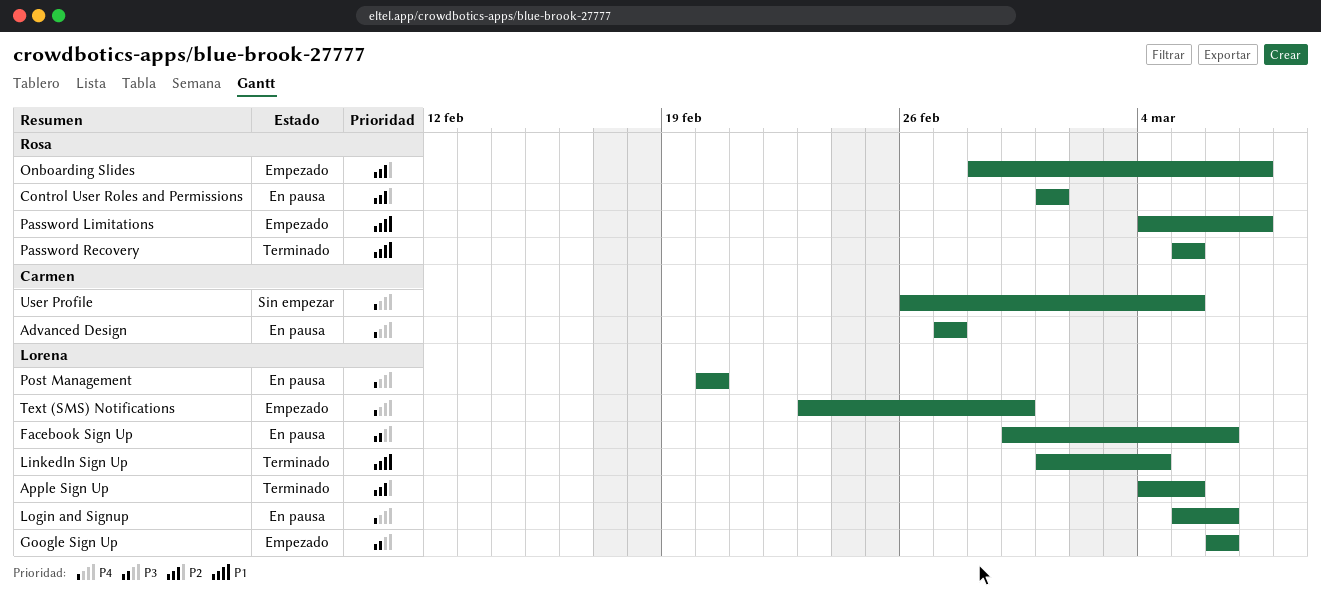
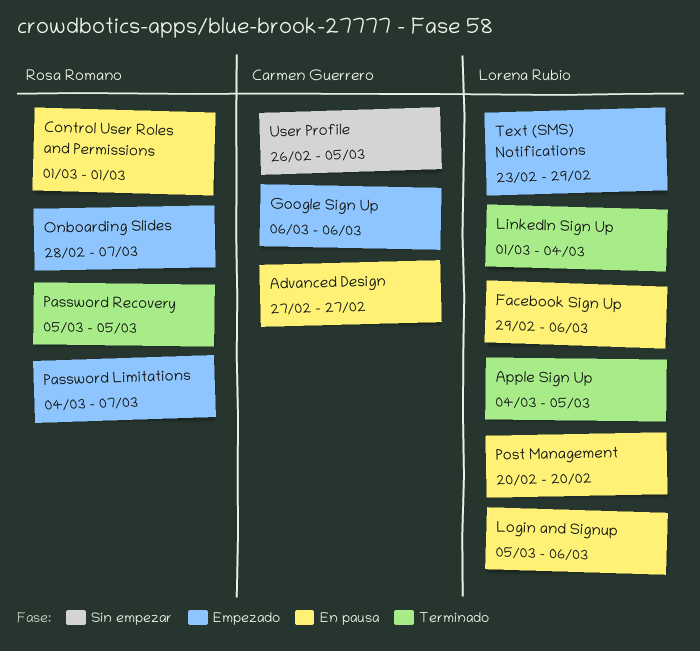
Google Sign Up, owner: Lorena Rubio -> Carmen Guerrero

